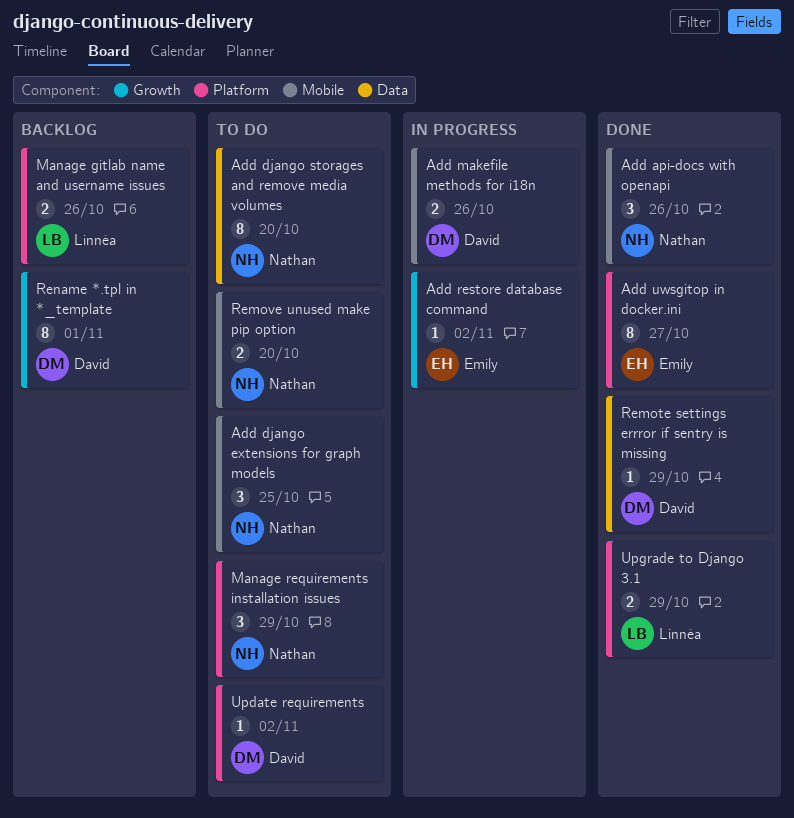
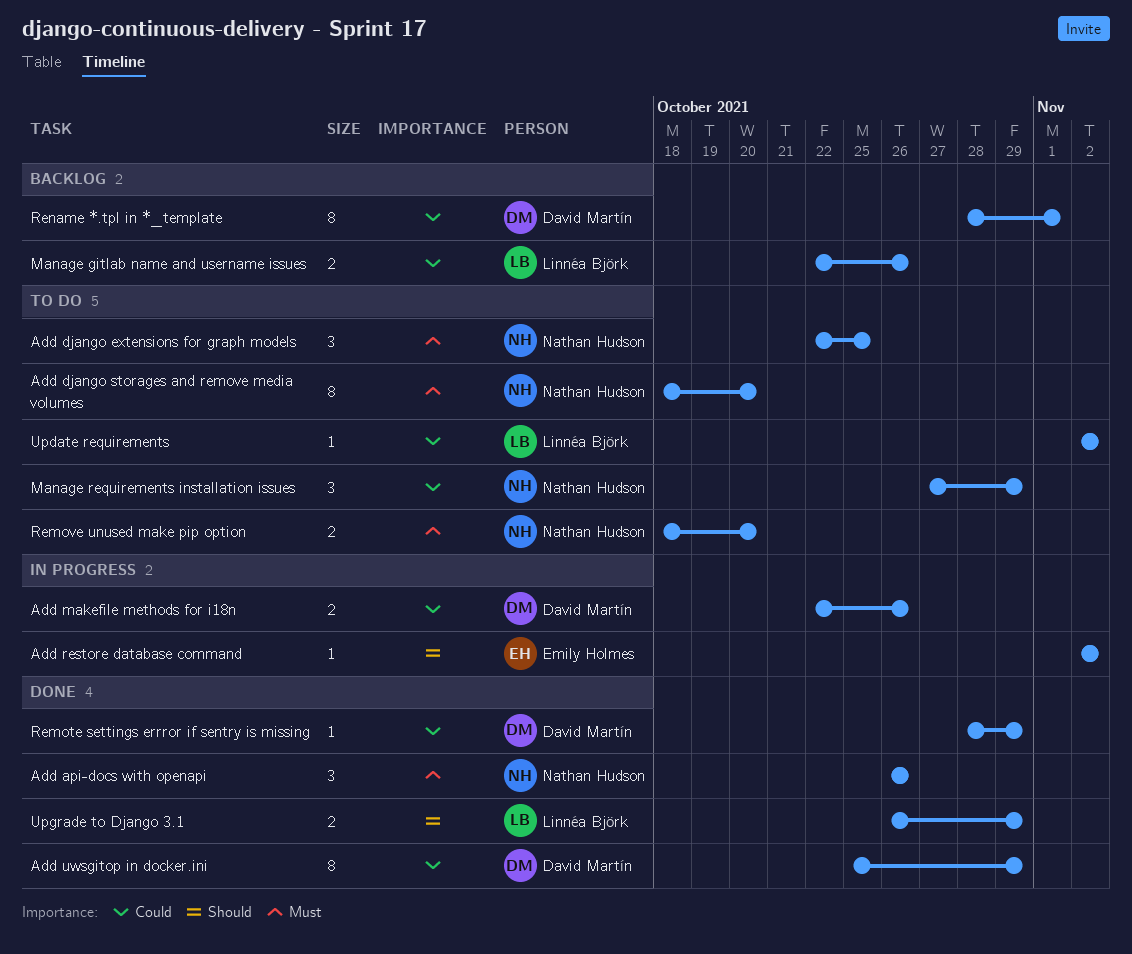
Add uwsgitop in docker.ini, owner: Emily Holmes -> David Martín
Add uwsgitop in docker.ini, due: Oct 27 -> Oct 29
Update requirements, owner: David Martín -> Linnéa Björk

